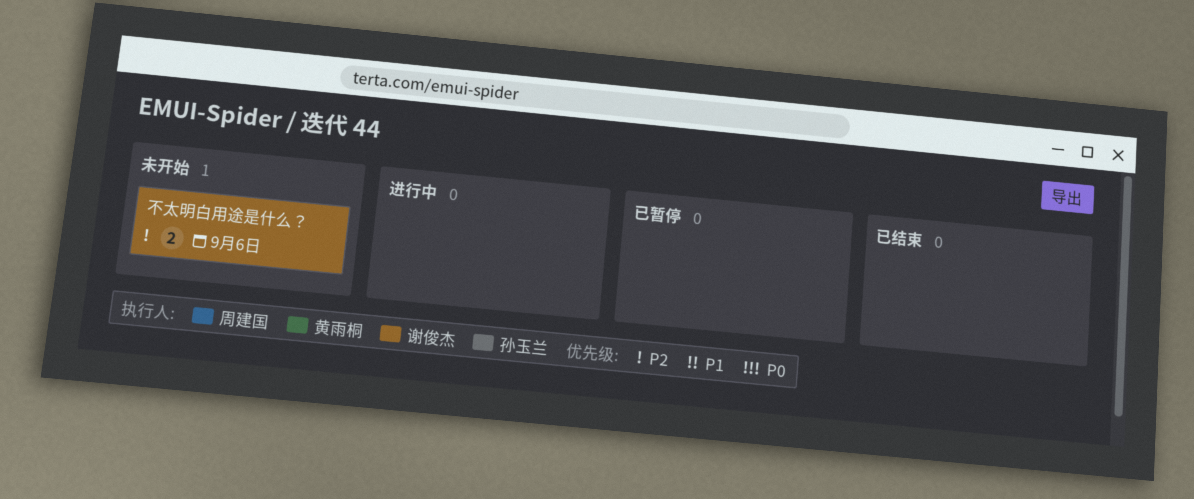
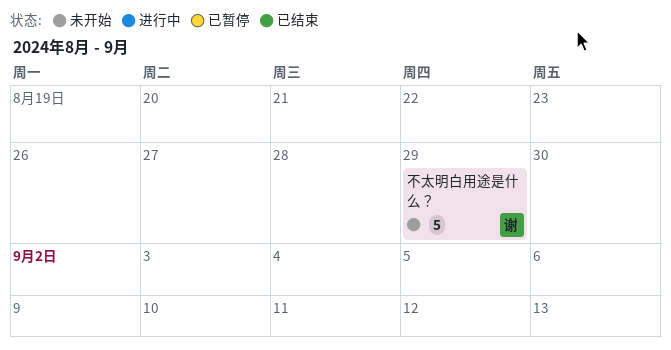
不太明白用途是什么？, estimate: 2 -> 5
不太明白用途是什么？, due: Sep 6 -> Aug 29

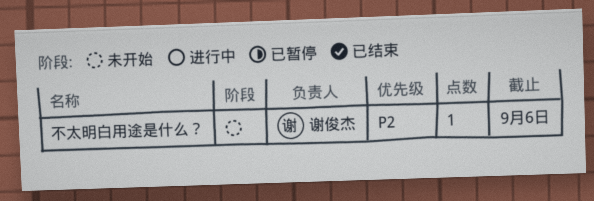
不太明白用途是什么？, estimate: 5 -> 1
不太明白用途是什么？, due: Aug 29 -> Sep 6

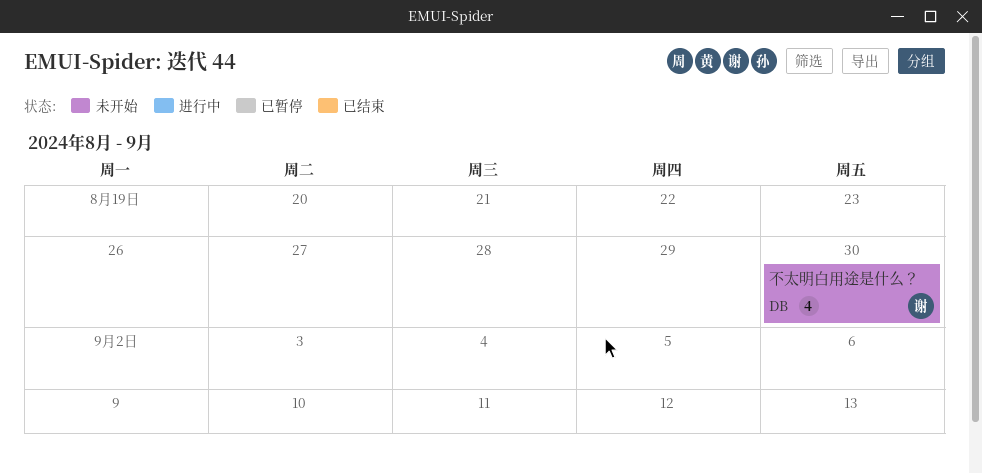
不太明白用途是什么？, estimate: 1 -> 4
不太明白用途是什么？, due: Sep 6 -> Aug 30

